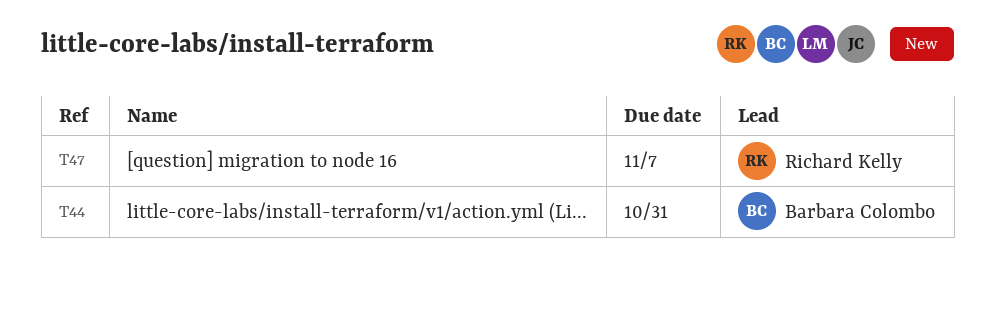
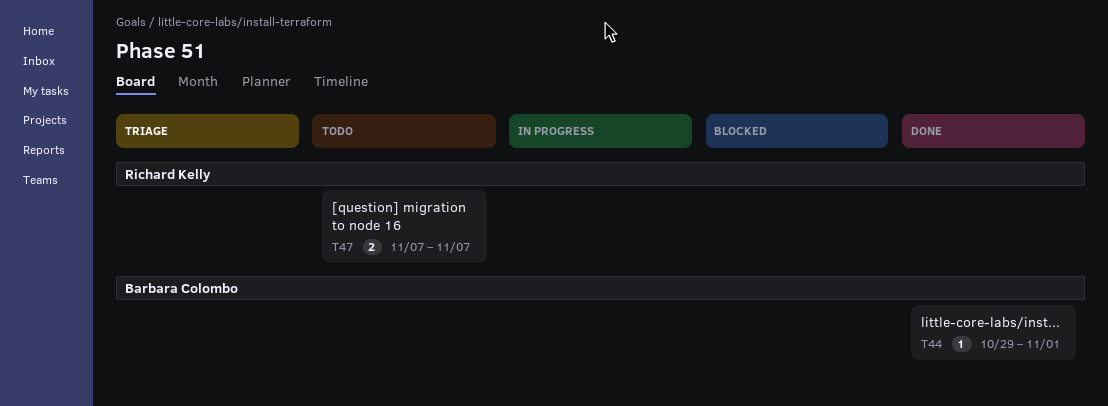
T44, due: Oct 31 -> Nov 1

